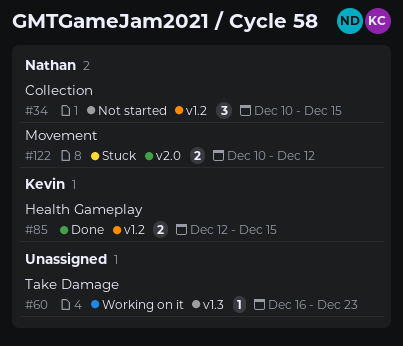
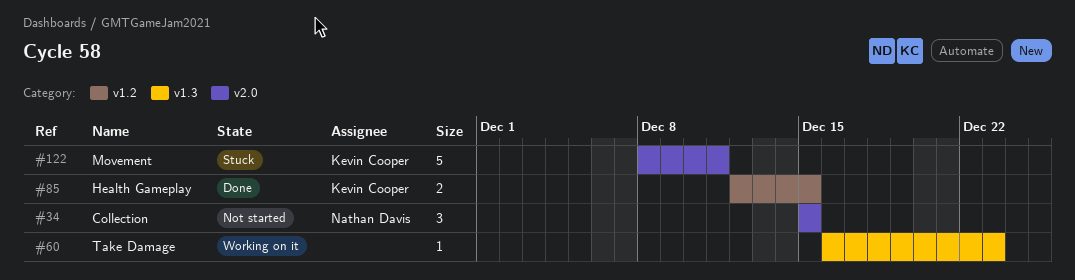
#34, label: v1.2 -> v2.0
#34, start: Dec 10 -> Dec 15
#122, owner: Nathan Davis -> Kevin Cooper
#122, estimate: 2 -> 5
#122, start: Dec 10 -> Dec 8
#122, due: Dec 12 -> Dec 11

